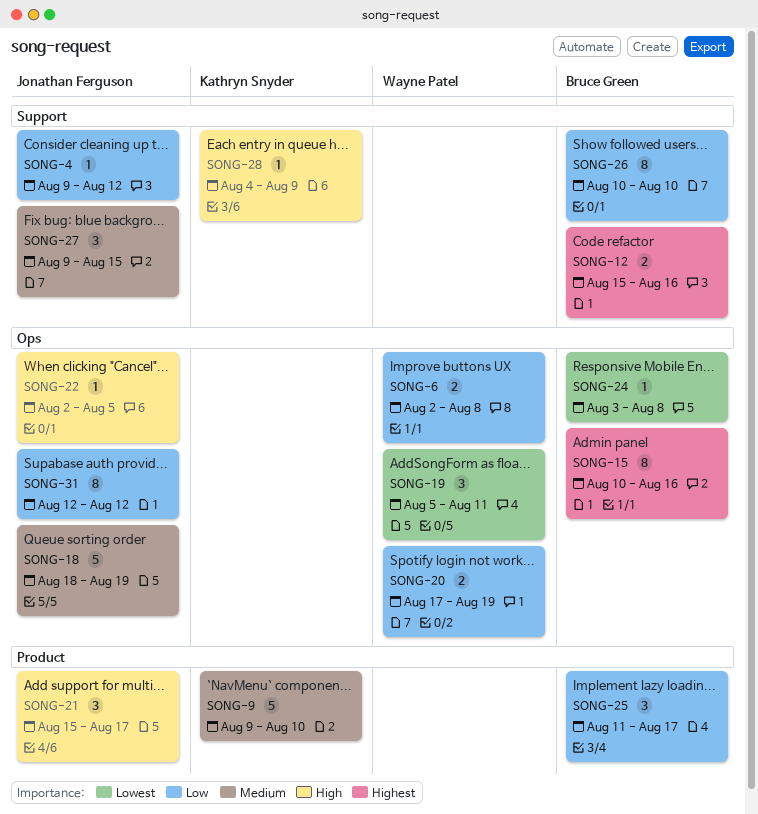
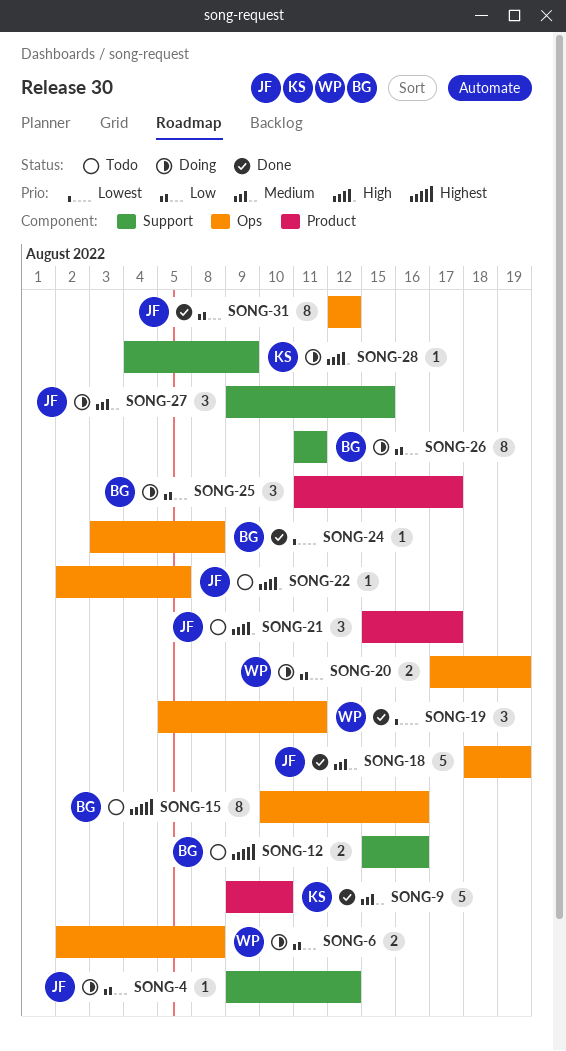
SONG-26, start: Aug 10 -> Aug 11
SONG-26, due: Aug 10 -> Aug 11

